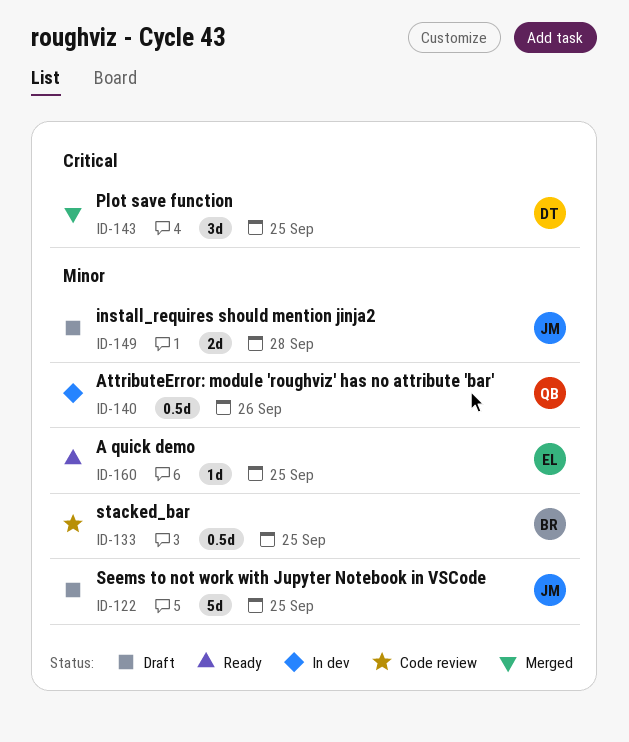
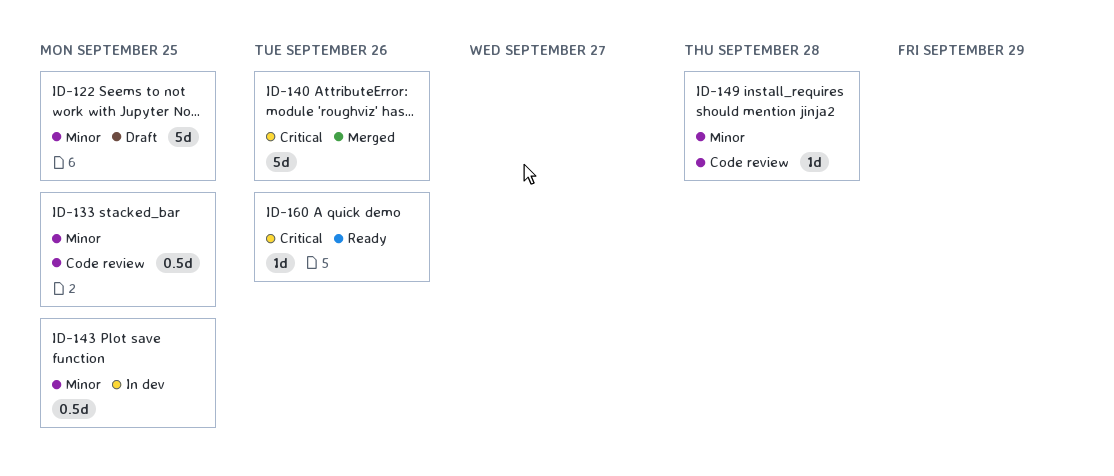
ID-140, status: In dev -> Merged
ID-140, priority: Minor -> Critical
ID-140, estimate: 0.5d -> 5d
ID-143, status: Merged -> In dev
ID-143, priority: Critical -> Minor
ID-143, estimate: 3d -> 0.5d
ID-149, status: Draft -> Code review
ID-149, estimate: 2d -> 1d
ID-160, priority: Minor -> Critical
ID-160, due: Sep 25 -> Sep 26

